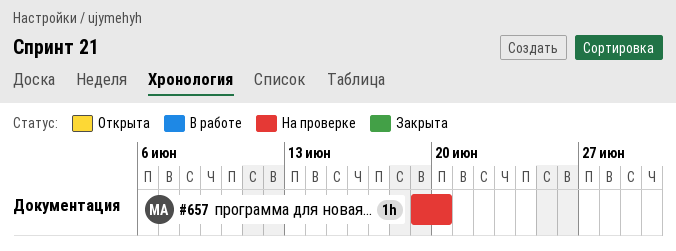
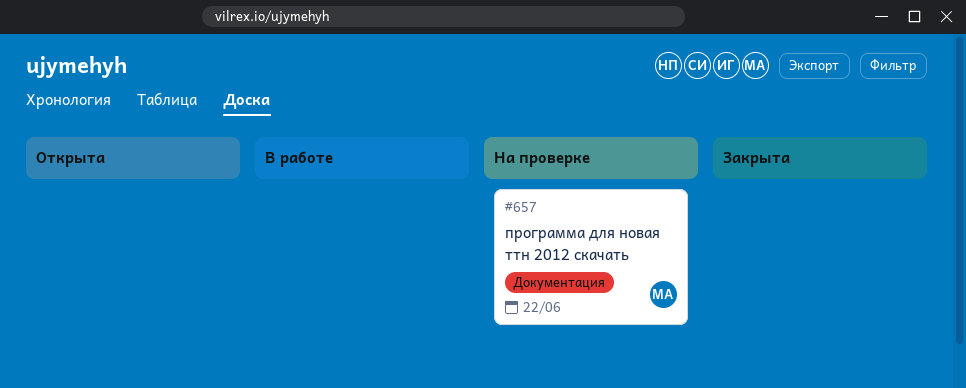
#657, due: Jun 20 -> Jun 22

